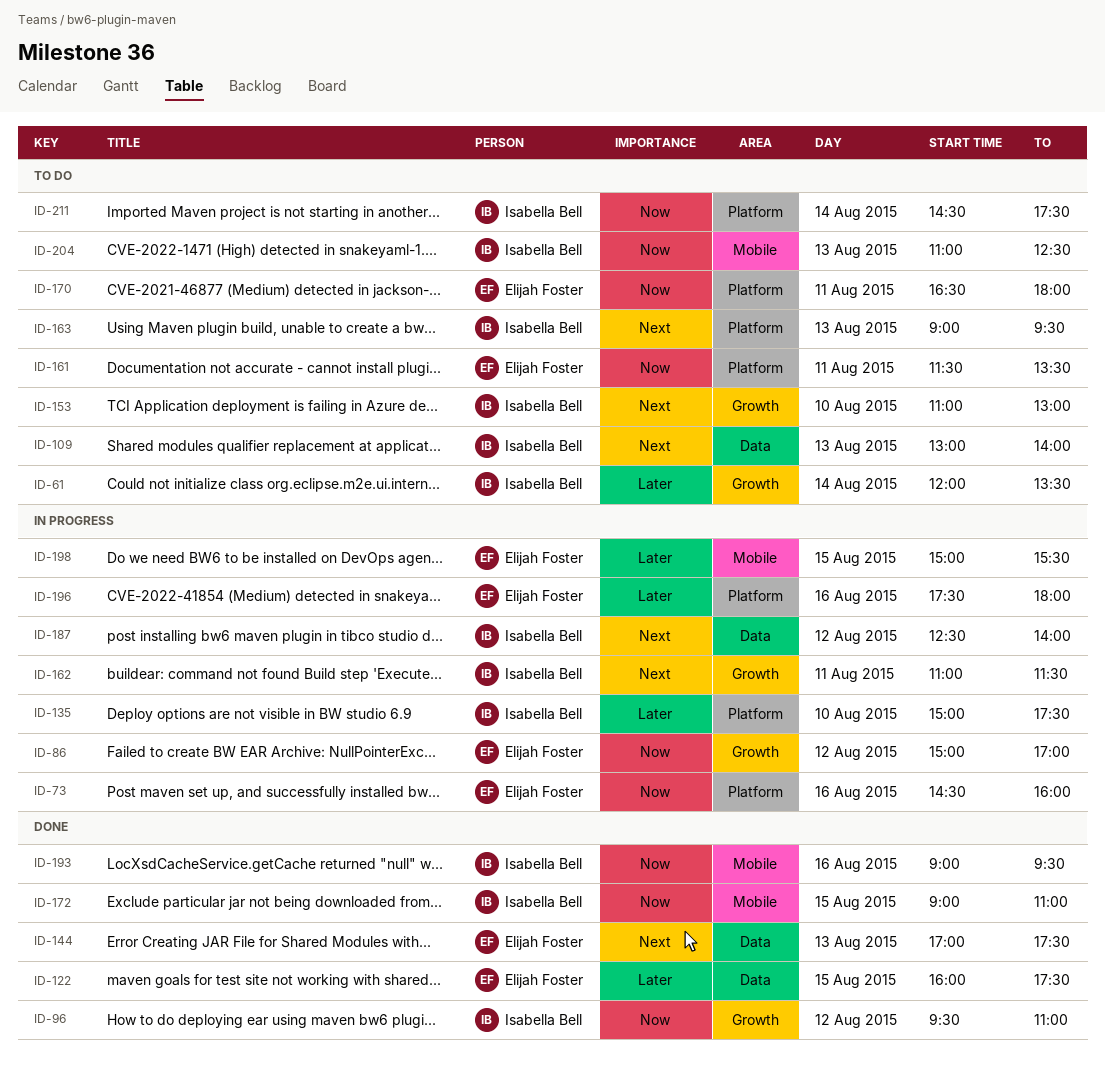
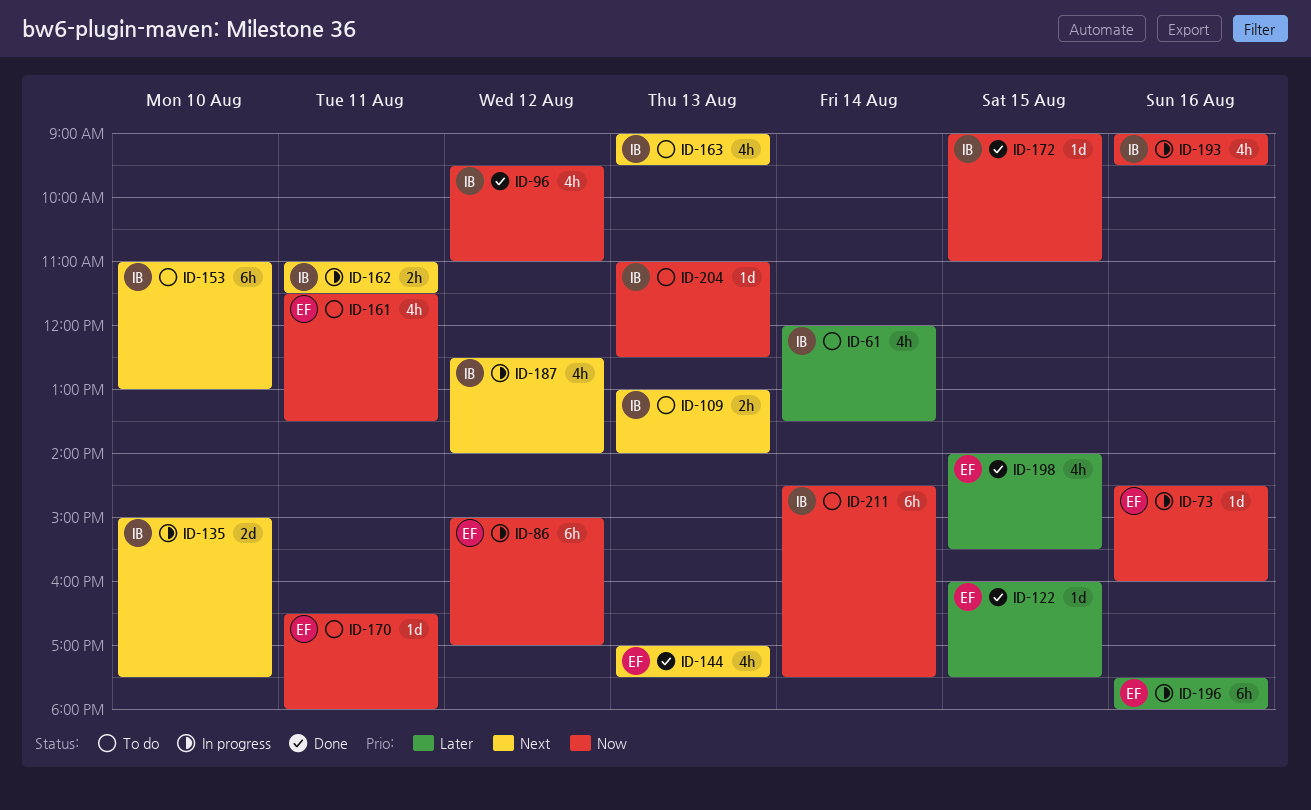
ID-135, priority: Later -> Next
ID-193, status: Done -> In progress
ID-198, status: In progress -> Done
ID-198, begins: 15:00 -> 14:00

